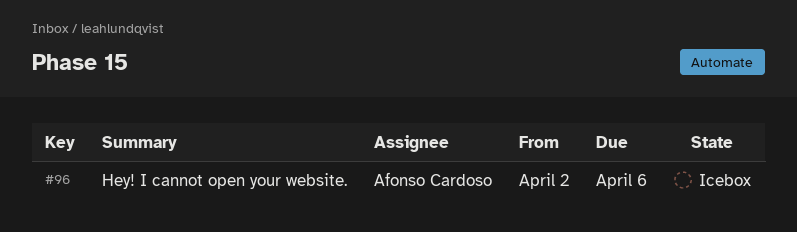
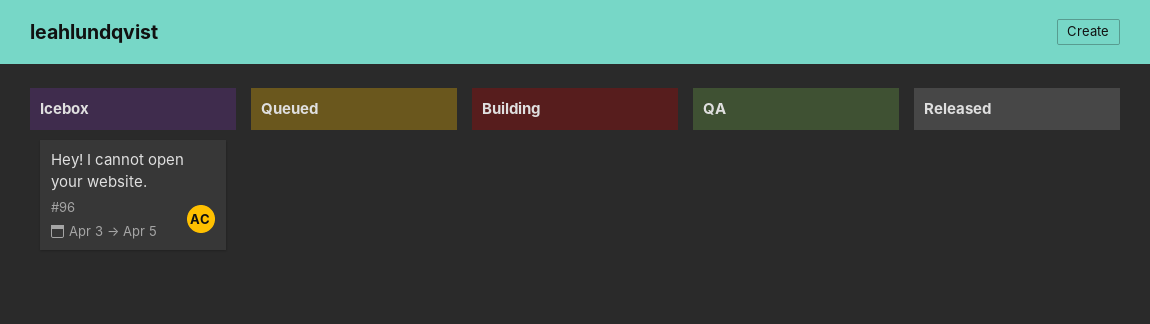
#96, start: Apr 2 -> Apr 3
#96, due: Apr 6 -> Apr 5

